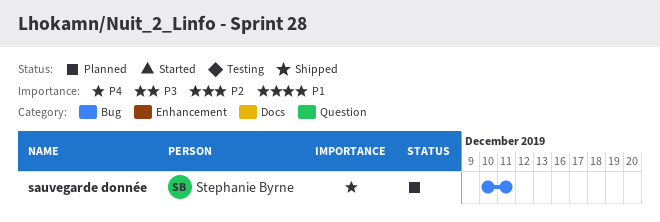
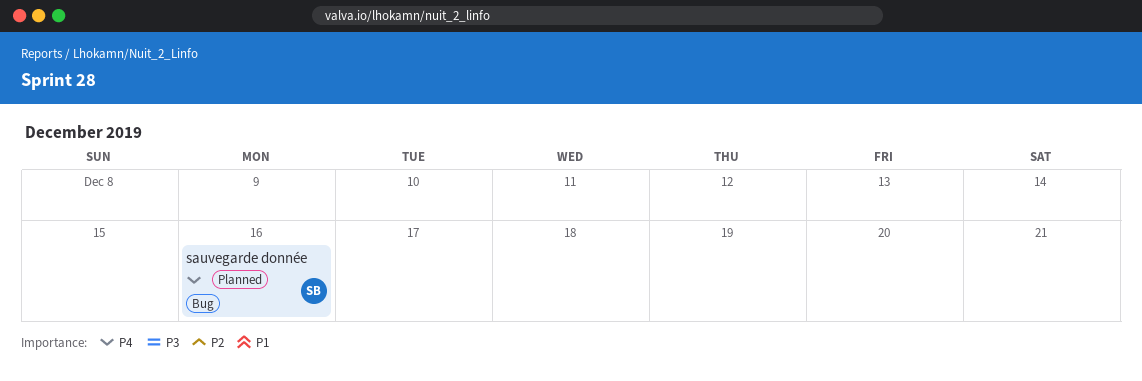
sauvegarde donnée, due: Dec 11 -> Dec 16

